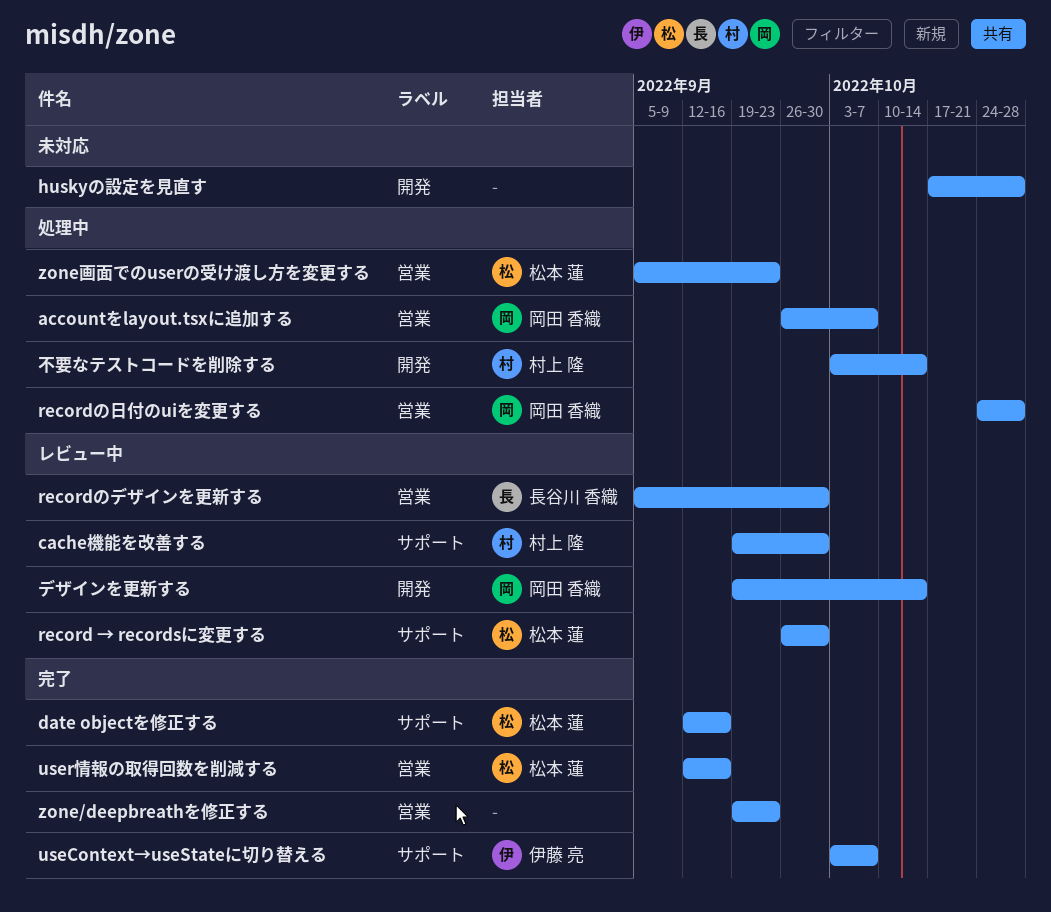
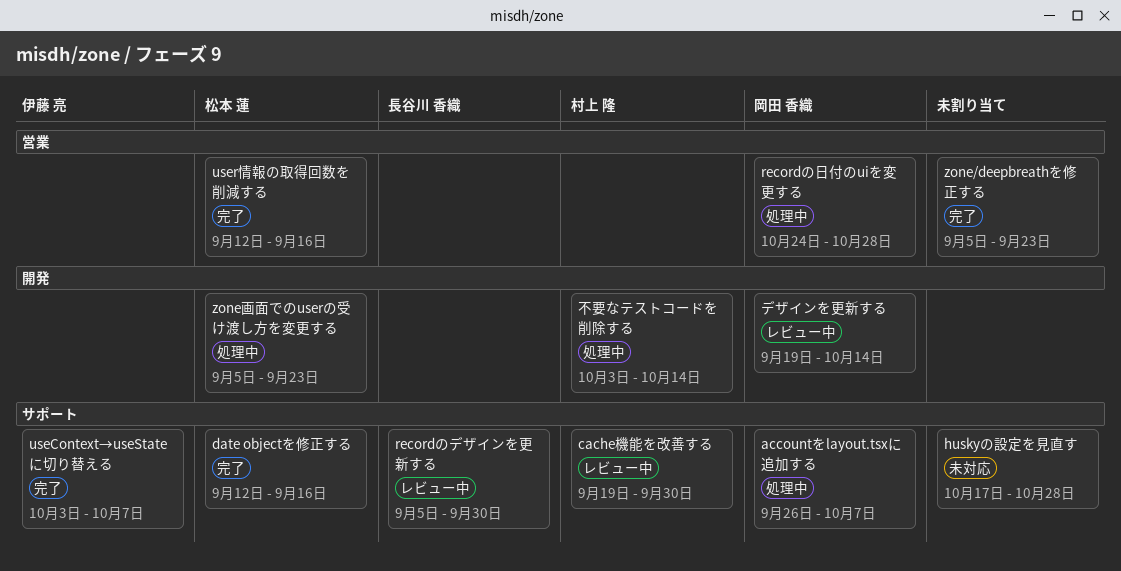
accountをlayout.tsxに追加する, label: 営業 -> サポート
huskyの設定を見直す, label: 開発 -> サポート
record → recordsに変更する: present -> none
recordのデザインを更新する, label: 営業 -> サポート
zone/deepbreathを修正する, start: Sep 19 -> Sep 5
zone画面でのuserの受け渡し方を変更する, label: 営業 -> 開発

